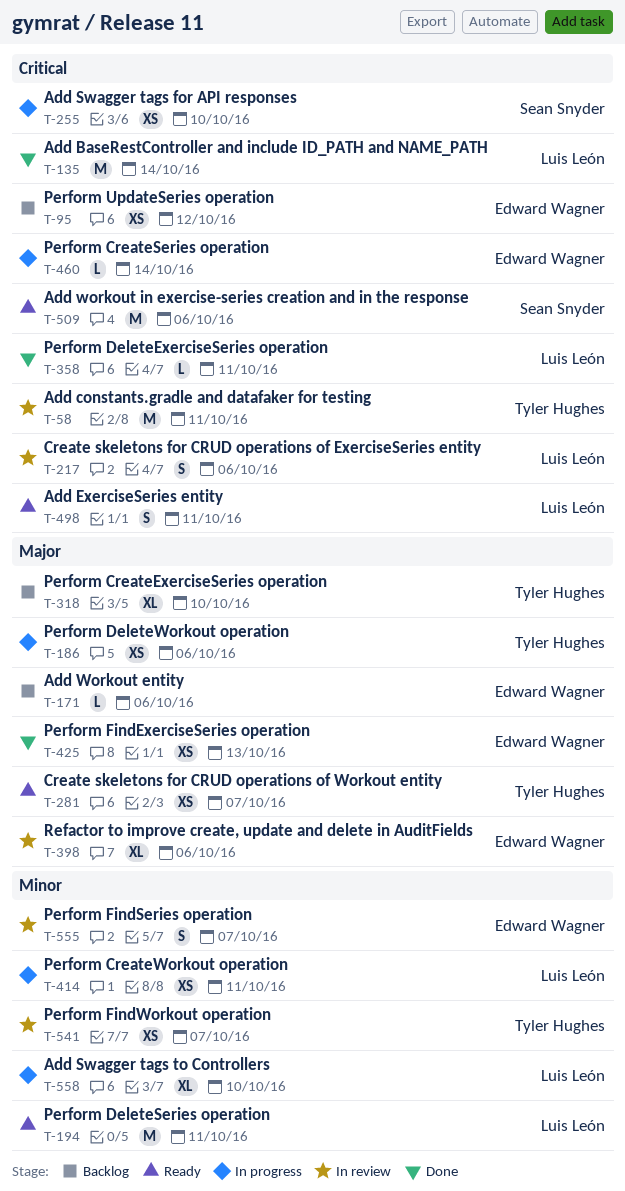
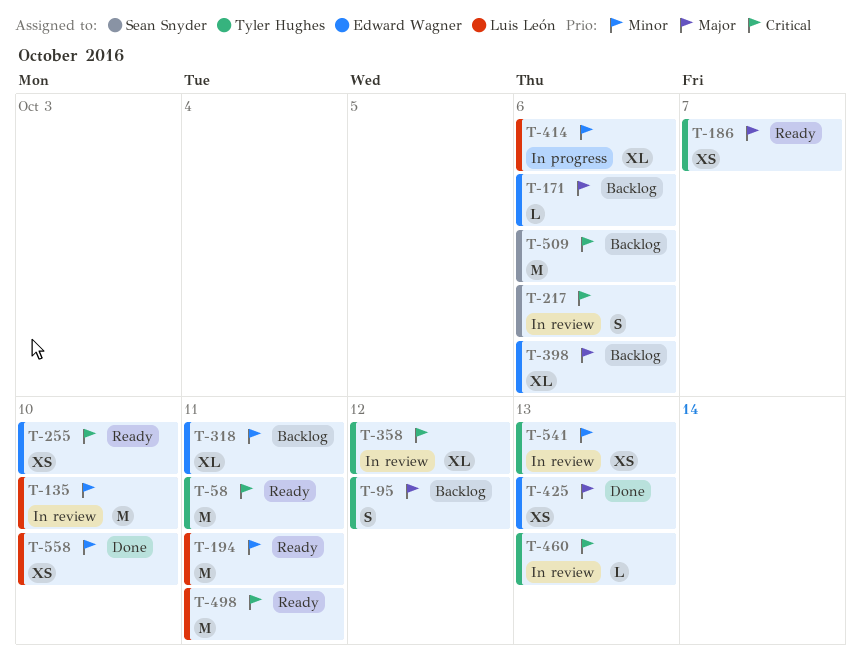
T-58, status: In review -> Ready
T-95, owner: Edward Wagner -> Tyler Hughes
T-95, priority: Critical -> Major
T-95, estimate: XS -> S
T-135, status: Done -> In review
T-135, priority: Critical -> Minor
T-135, due: Oct 14 -> Oct 10
T-186, status: In progress -> Ready
T-186, due: Oct 6 -> Oct 7
T-217, owner: Luis León -> Sean Snyder
T-255, status: In progress -> Ready
T-255, owner: Sean Snyder -> Edward Wagner
T-281: present -> none
T-318, owner: Tyler Hughes -> Edward Wagner
T-318, priority: Major -> Minor
T-318, due: Oct 10 -> Oct 11
T-358, status: Done -> In review
T-358, owner: Luis León -> Tyler Hughes
T-358, estimate: L -> XL
T-358, due: Oct 11 -> Oct 12
T-398, status: In review -> Backlog
T-414, estimate: XS -> XL
T-414, due: Oct 11 -> Oct 6
T-460, status: In progress -> In review
T-460, owner: Edward Wagner -> Tyler Hughes
T-460, due: Oct 14 -> Oct 13
T-498, estimate: S -> M
T-509, status: Ready -> Backlog
T-541, due: Oct 7 -> Oct 13
T-555: present -> none
T-558, status: In progress -> Done
T-558, estimate: XL -> XS

